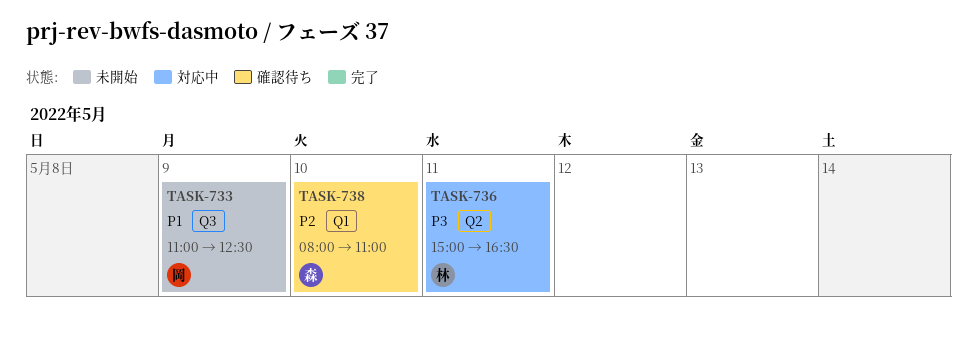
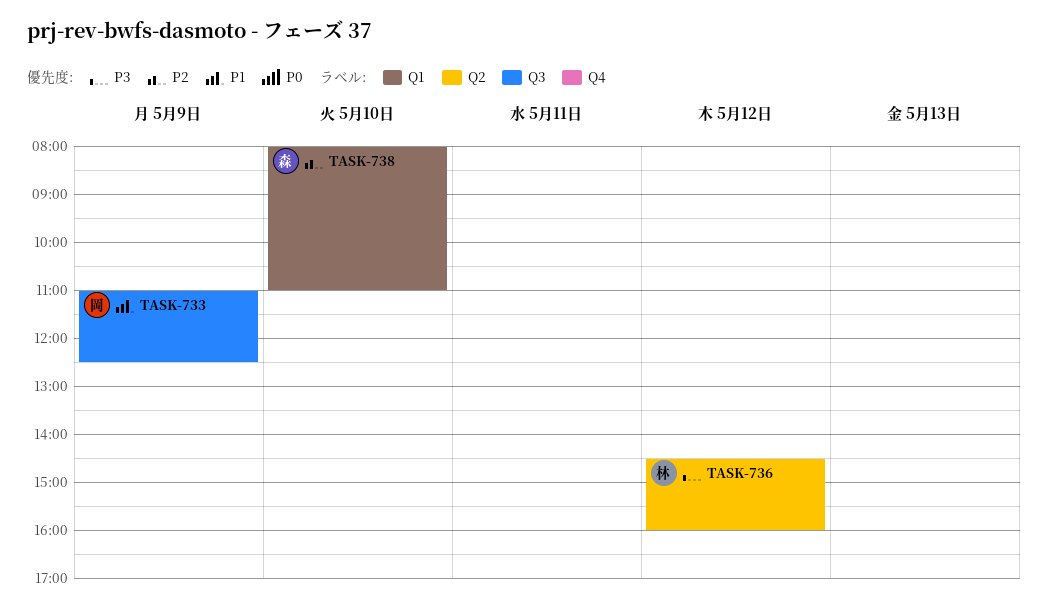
TASK-736, day: May 11 -> May 12
TASK-736, begins: 15:00 -> 14:30
TASK-736, ends: 16:30 -> 16:00

